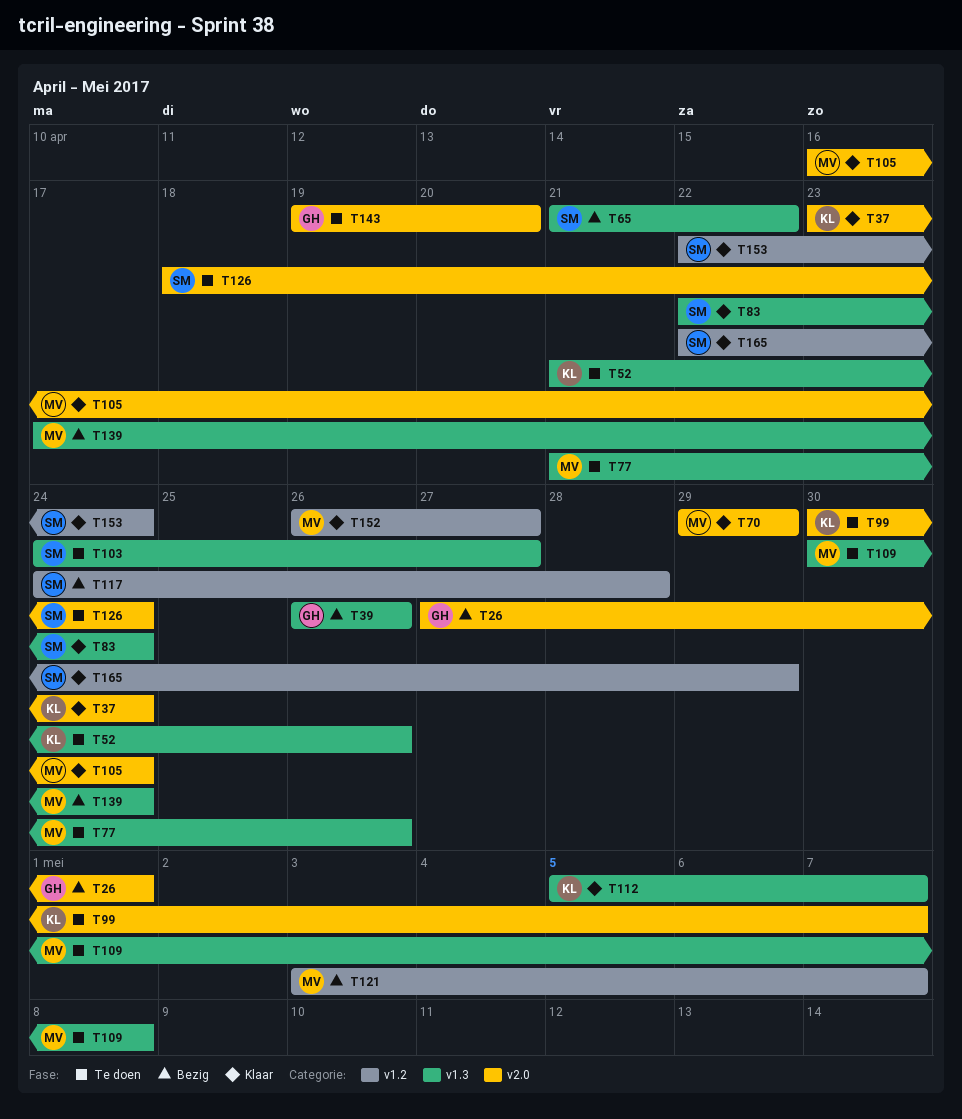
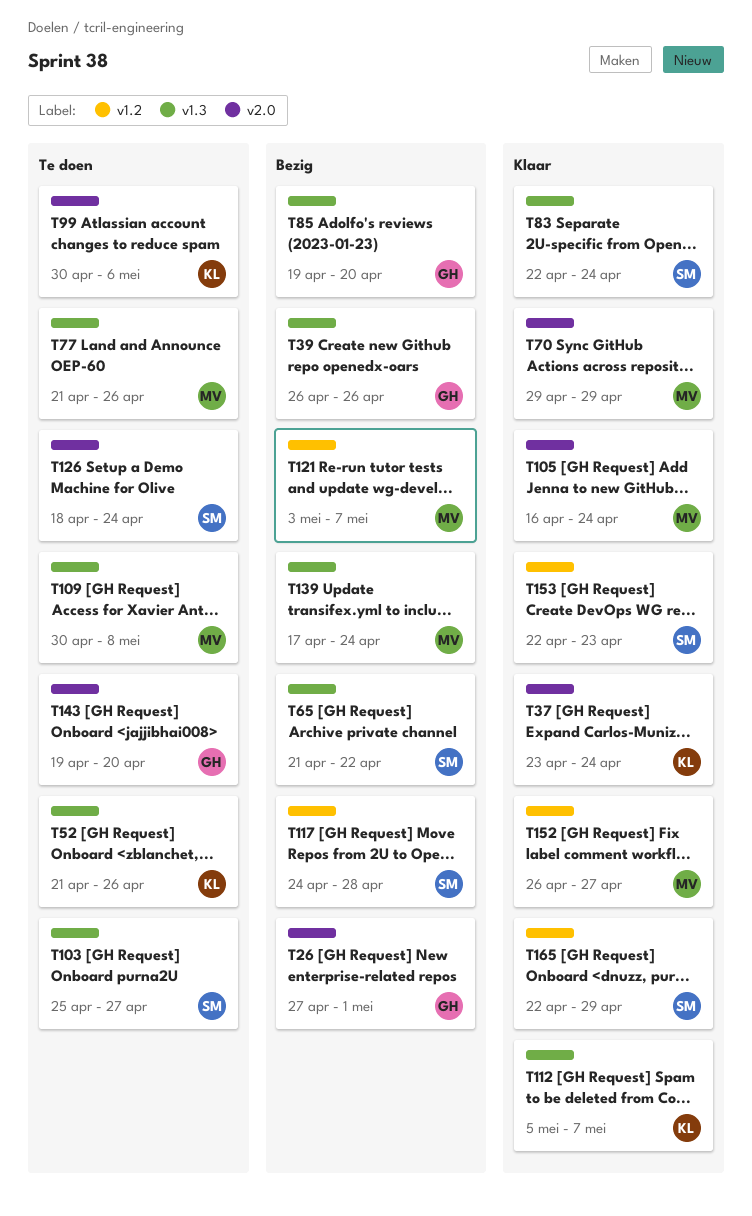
T85: none -> present
T99, due: May 7 -> May 6
T103, start: Apr 24 -> Apr 25
T153, due: Apr 24 -> Apr 23

